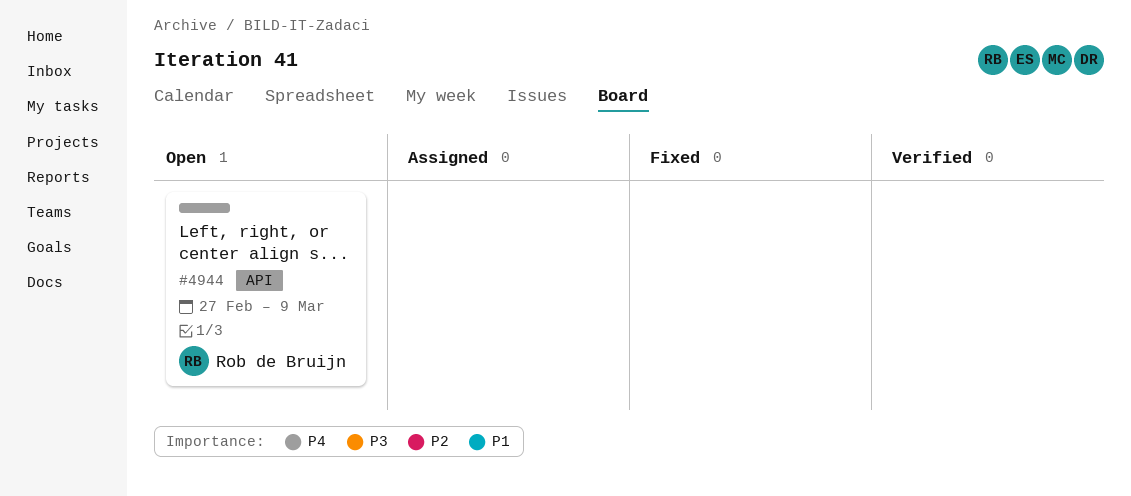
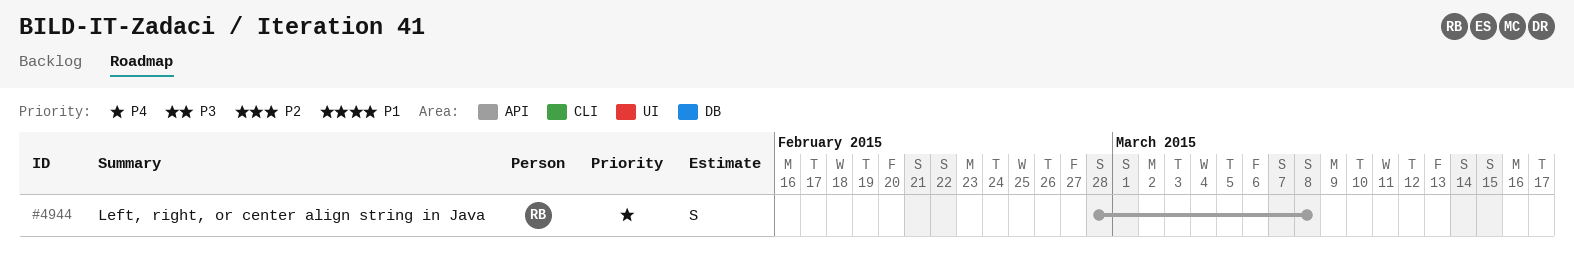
#4944, start: Feb 27 -> Feb 28
#4944, due: Mar 9 -> Mar 8

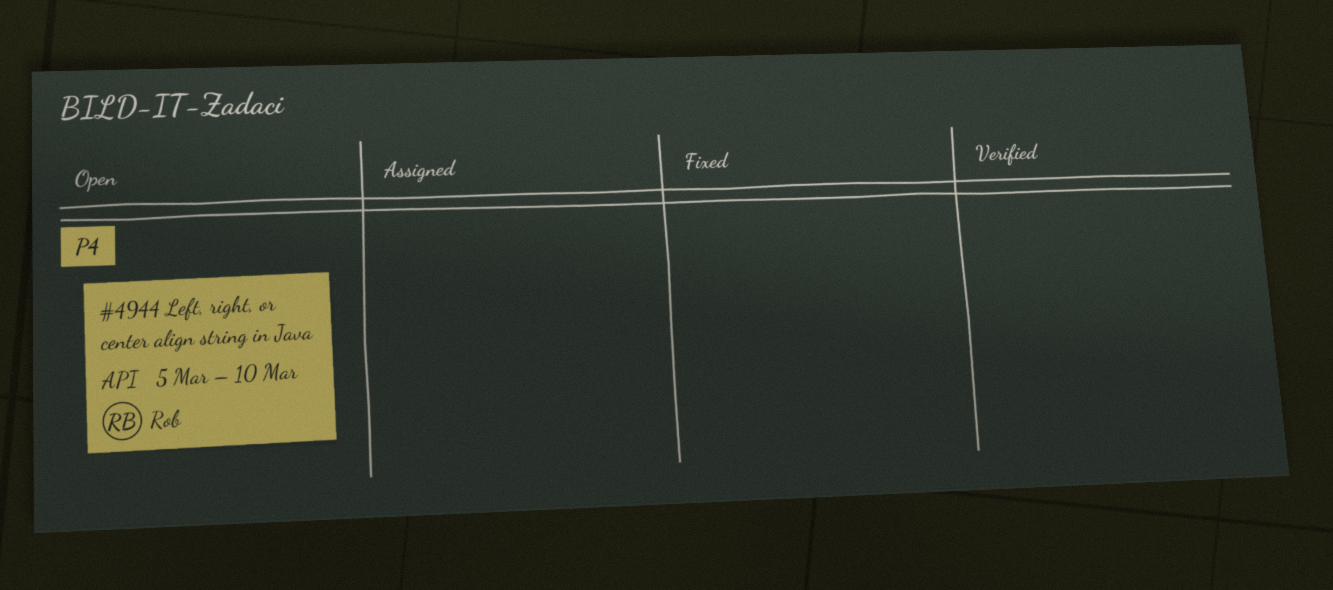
#4944, start: Feb 28 -> Mar 5
#4944, due: Mar 8 -> Mar 10

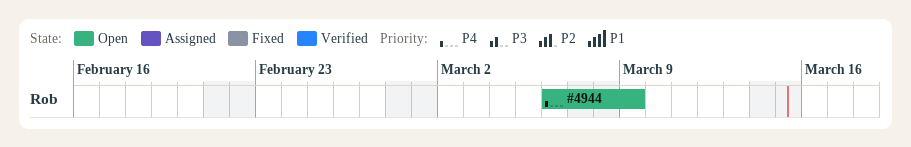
#4944, start: Mar 5 -> Mar 6
#4944, due: Mar 10 -> Mar 9

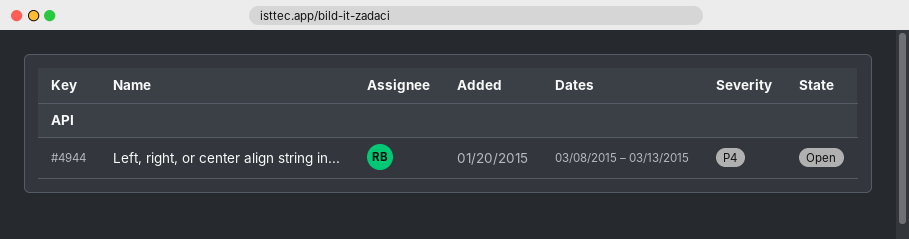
#4944, start: Mar 6 -> Mar 8
#4944, due: Mar 9 -> Mar 13

